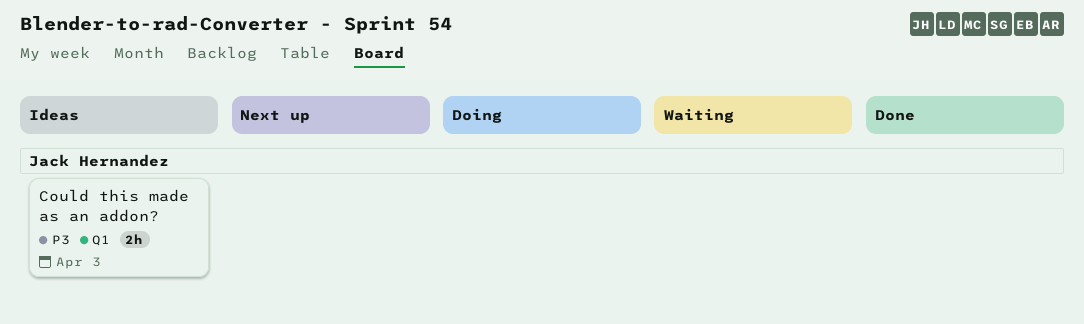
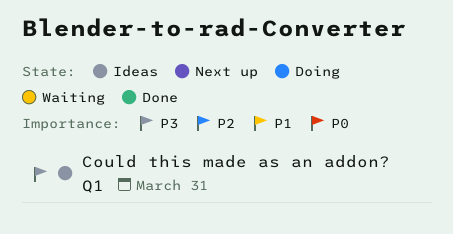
Could this made as an addon?, due: Apr 3 -> Mar 31

